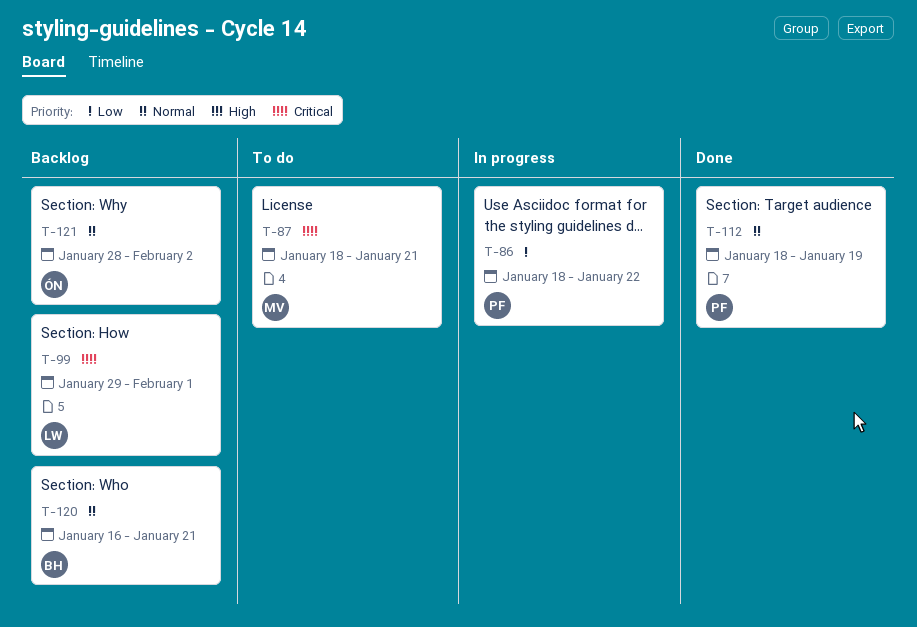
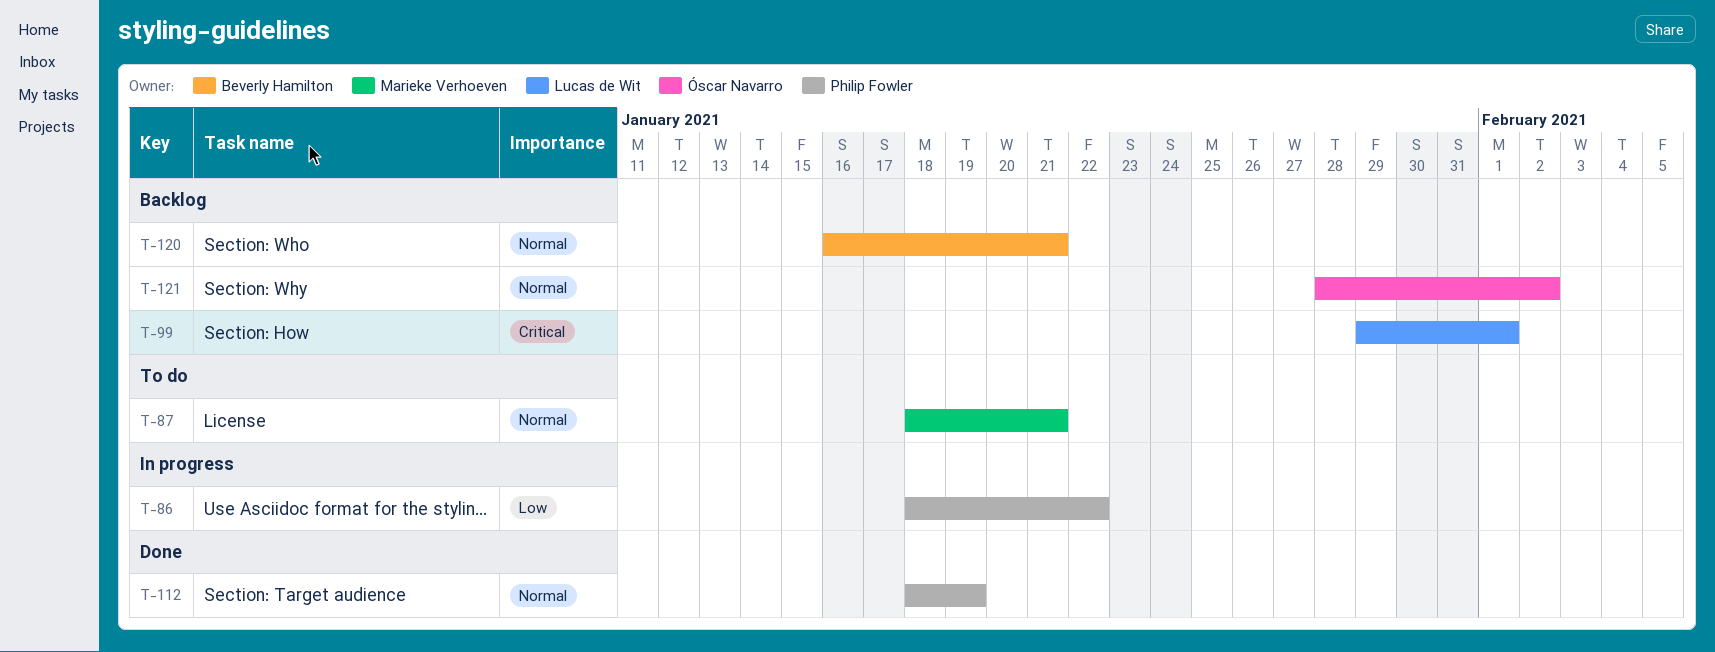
T-87, priority: Critical -> Normal

